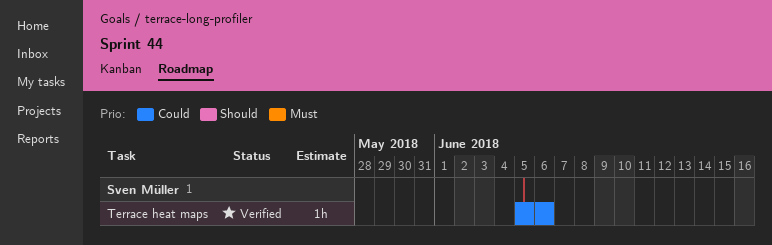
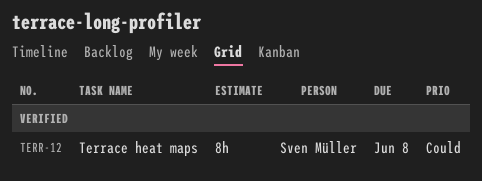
Terrace heat maps, estimate: 1h -> 8h
Terrace heat maps, due: Jun 6 -> Jun 8

